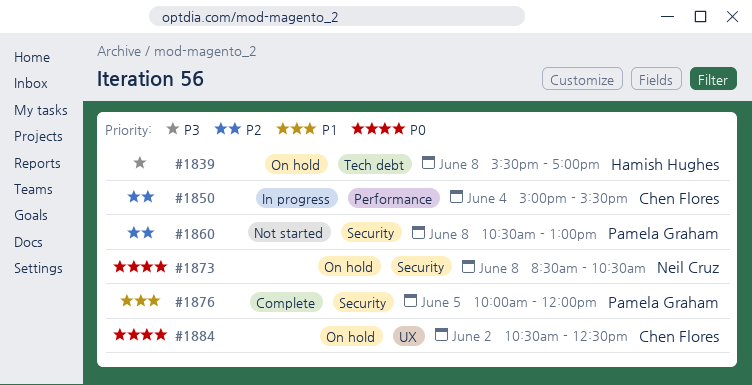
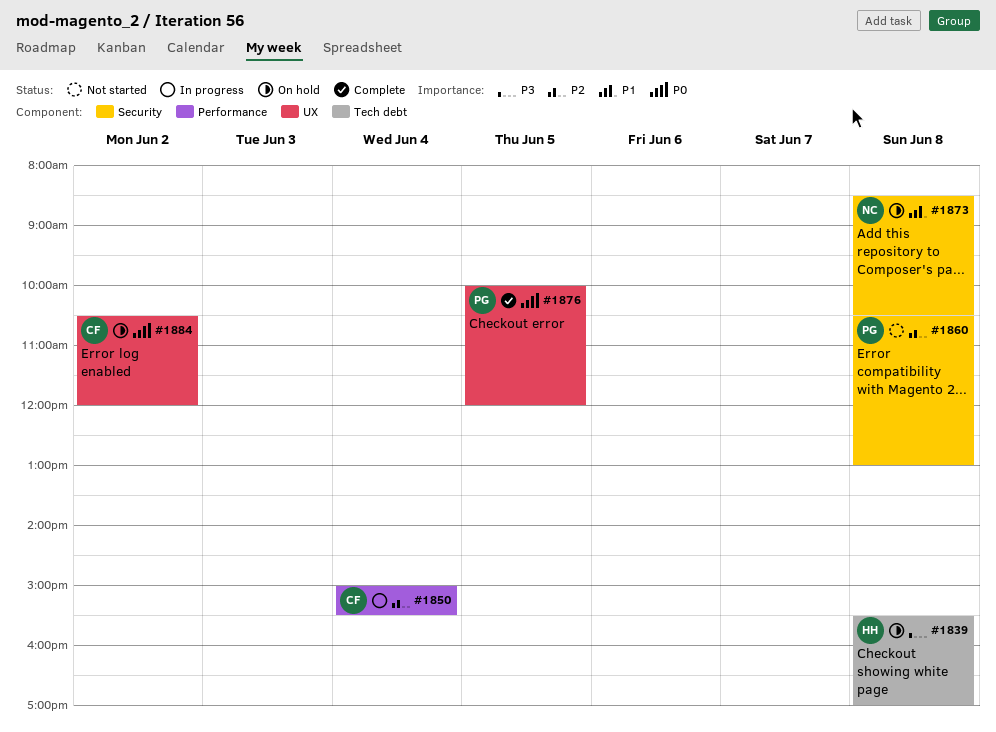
#1873, priority: P0 -> P1
#1876, priority: P1 -> P0
#1876, label: Security -> UX
#1884, ends: 12:30 -> 12:00

